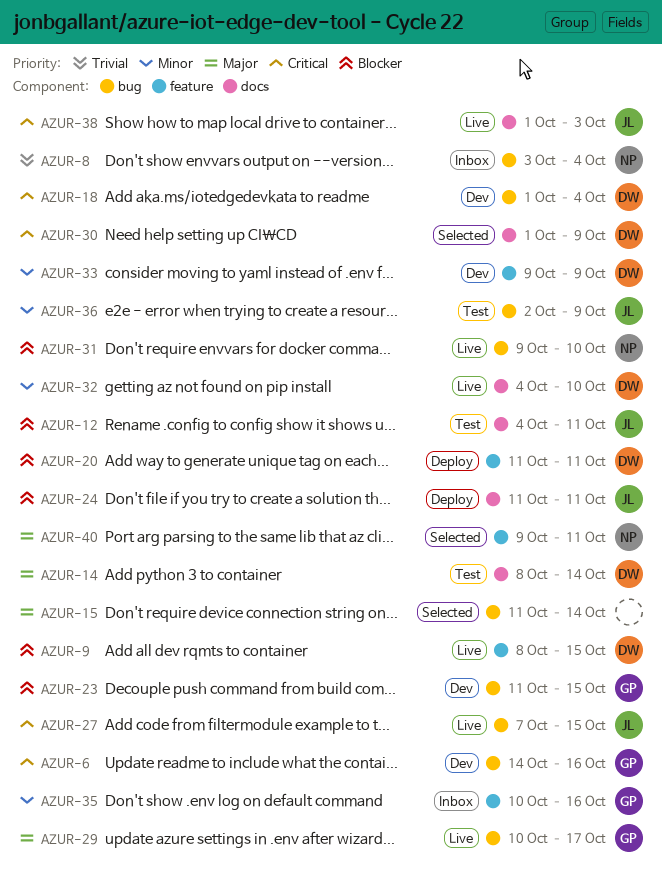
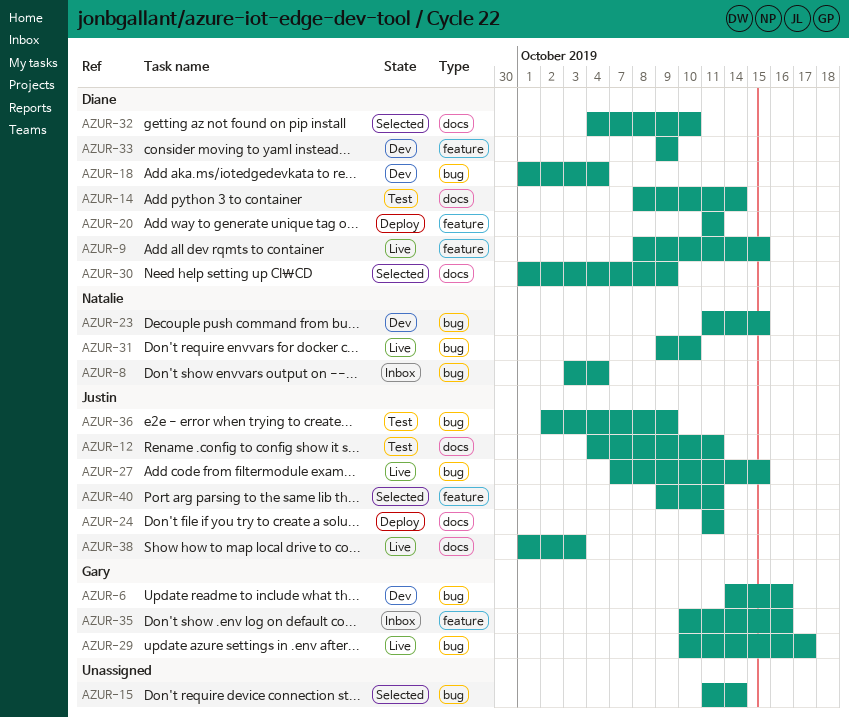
AZUR-23, owner: Gary -> Natalie
AZUR-32, status: Live -> Selected
AZUR-40, owner: Natalie -> Justin

